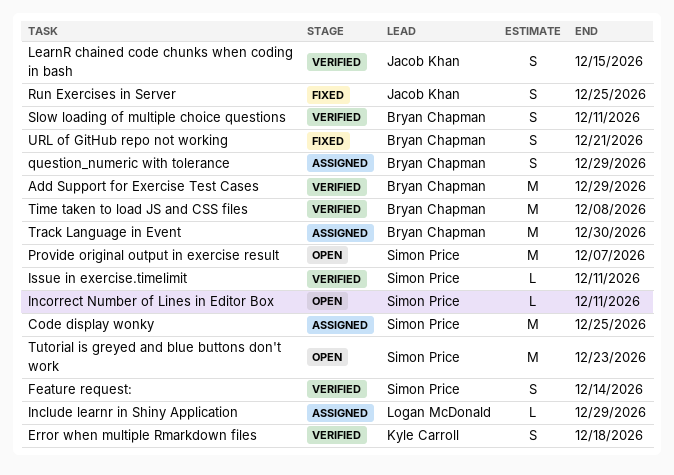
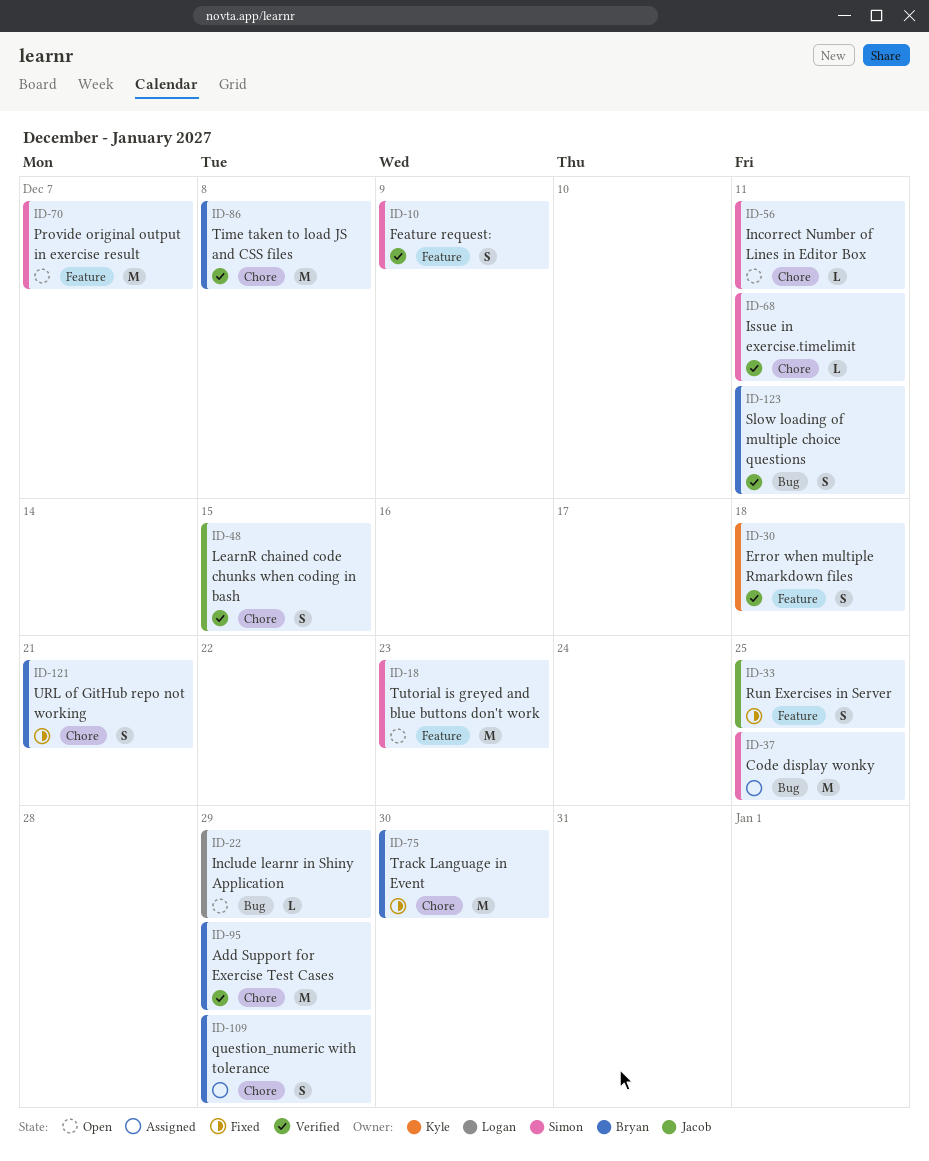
Feature request:, due: Dec 14 -> Dec 9
Include learnr in Shiny Application, status: Assigned -> Open
Track Language in Event, status: Assigned -> Fixed

